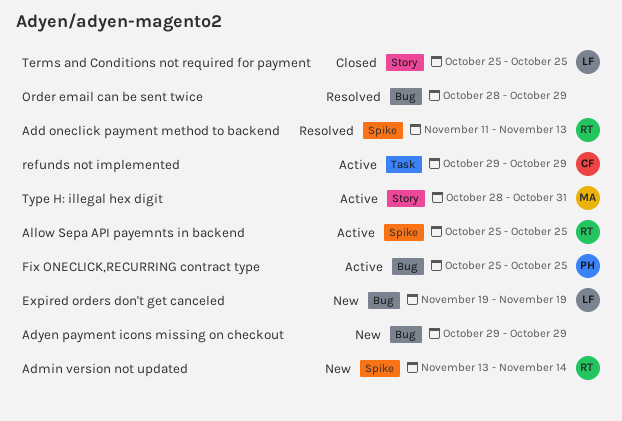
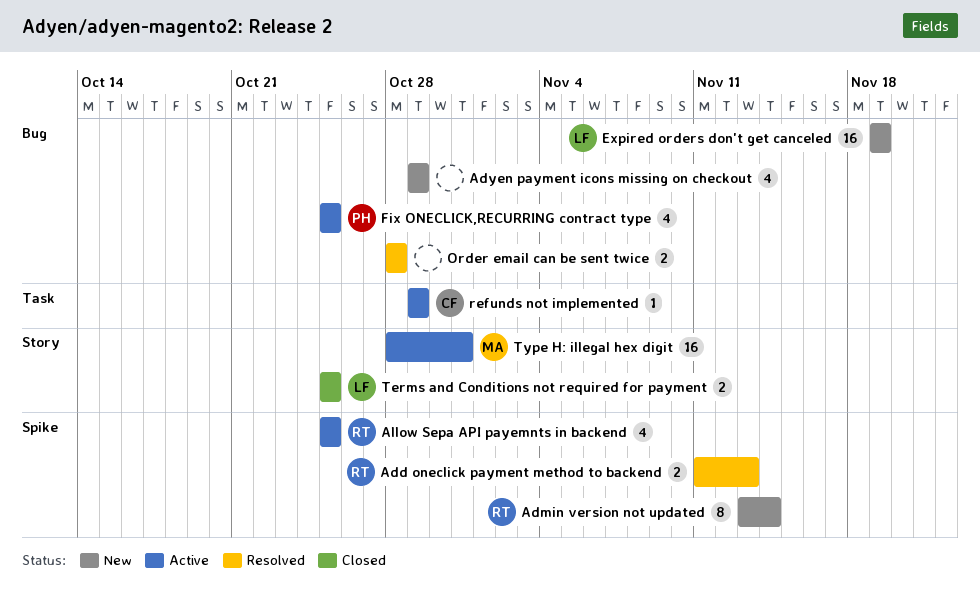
Order email can be sent twice, due: Oct 29 -> Oct 28

